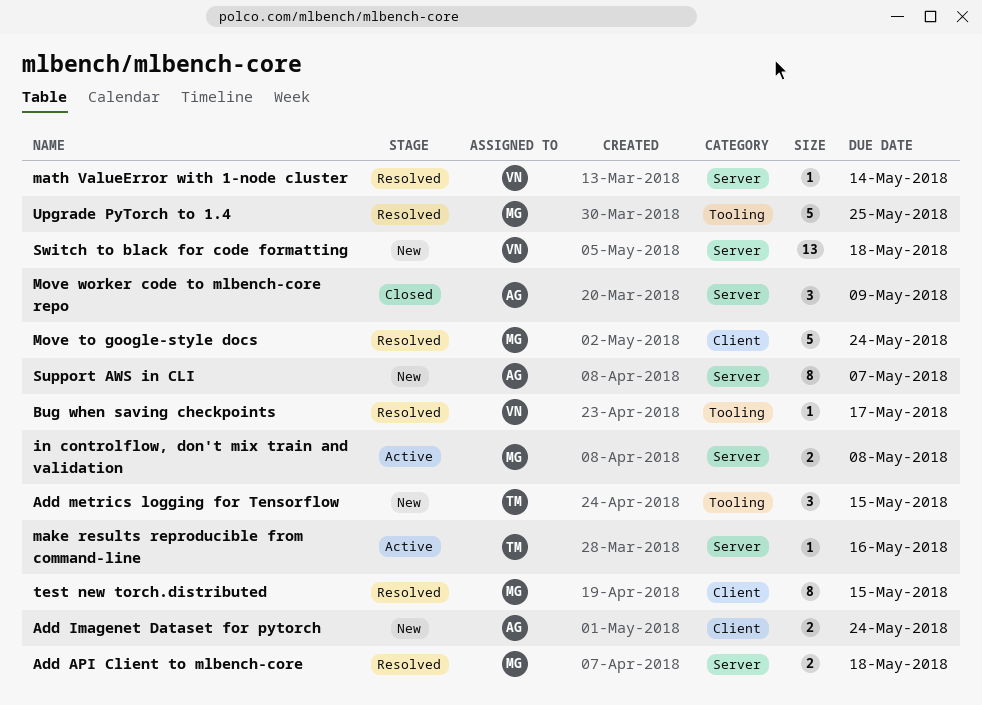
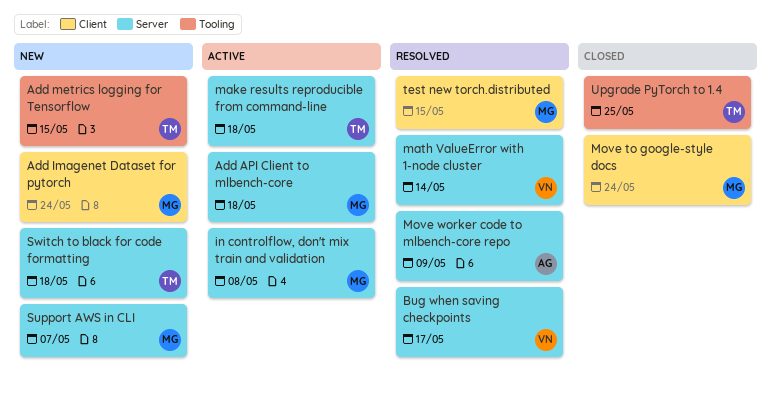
Add API Client to mlbench-core, status: Resolved -> Active
Add Imagenet Dataset for pytorch, owner: AG -> MG
Bug when saving checkpoints, label: Tooling -> Server
make results reproducible from command-line, due: May 16 -> May 18
Move to google-style docs, status: Resolved -> Closed
Move worker code to mlbench-core repo, status: Closed -> Resolved
Support AWS in CLI, owner: AG -> MG
Switch to black for code formatting, owner: VN -> TM
Upgrade PyTorch to 1.4, status: Resolved -> Closed
Upgrade PyTorch to 1.4, owner: MG -> TM

